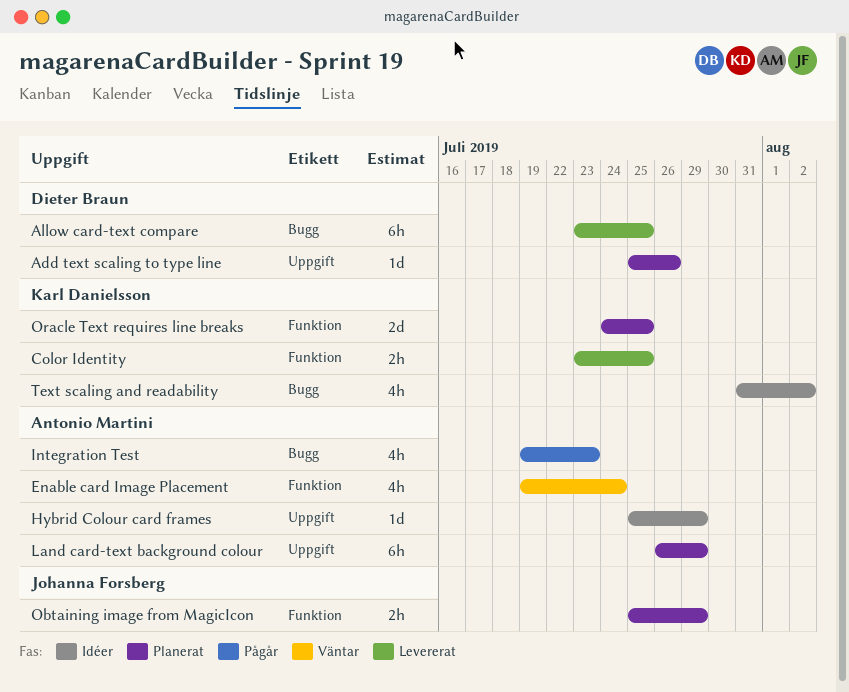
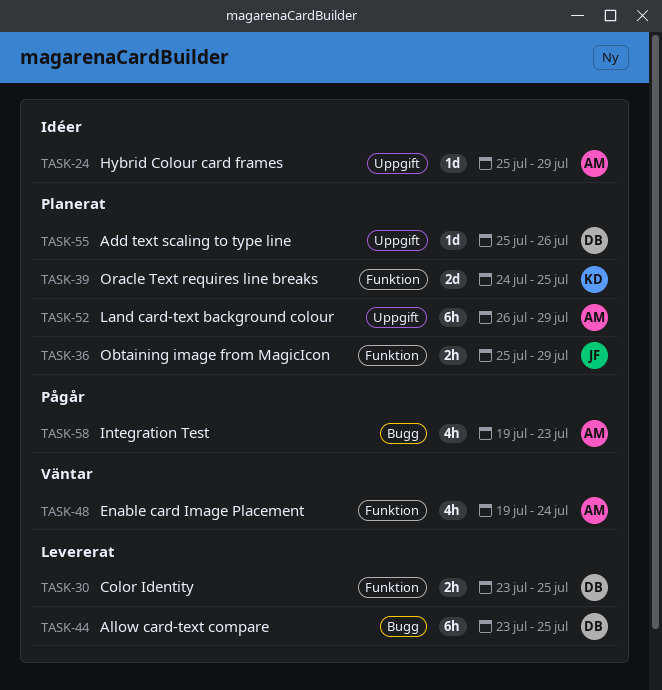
Color Identity, owner: Karl Danielsson -> Dieter Braun
Text scaling and readability: present -> none

